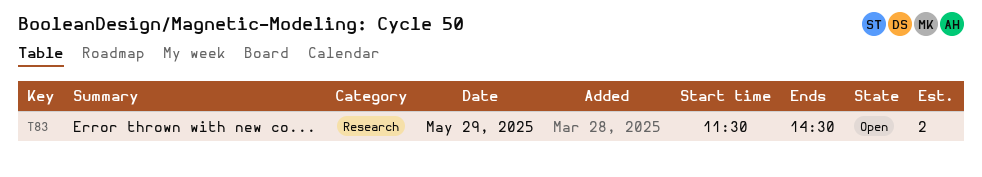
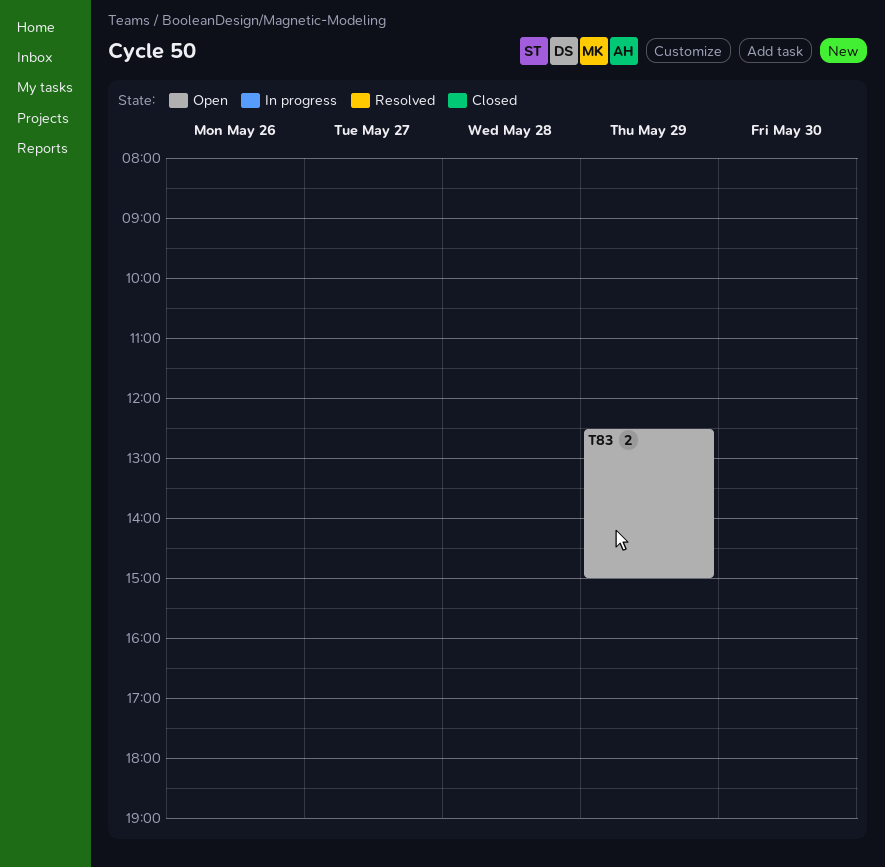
T83, begins: 11:30 -> 12:30
T83, ends: 14:30 -> 15:00

